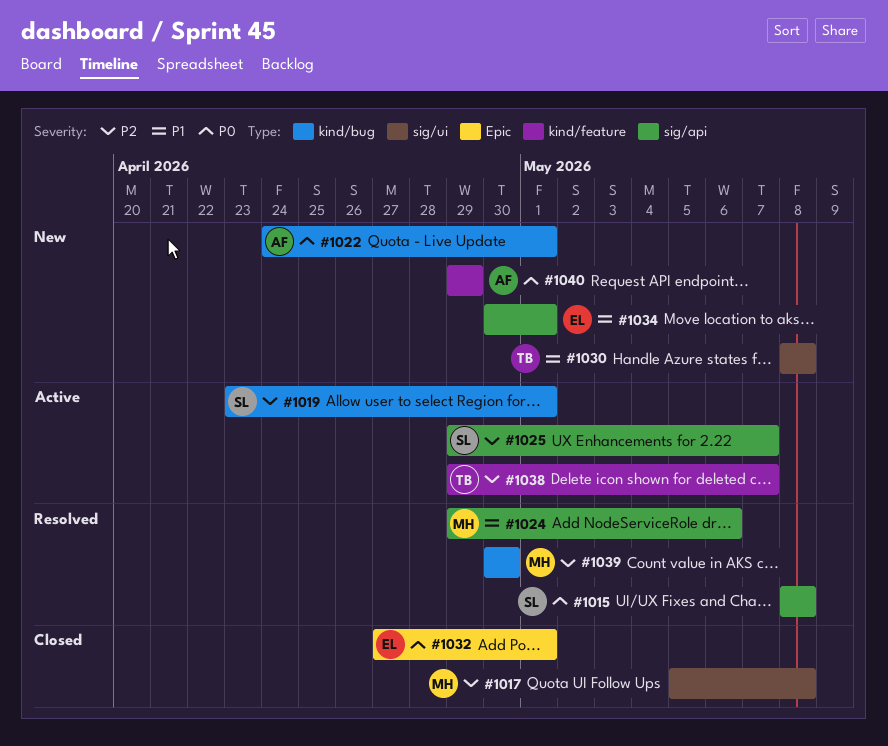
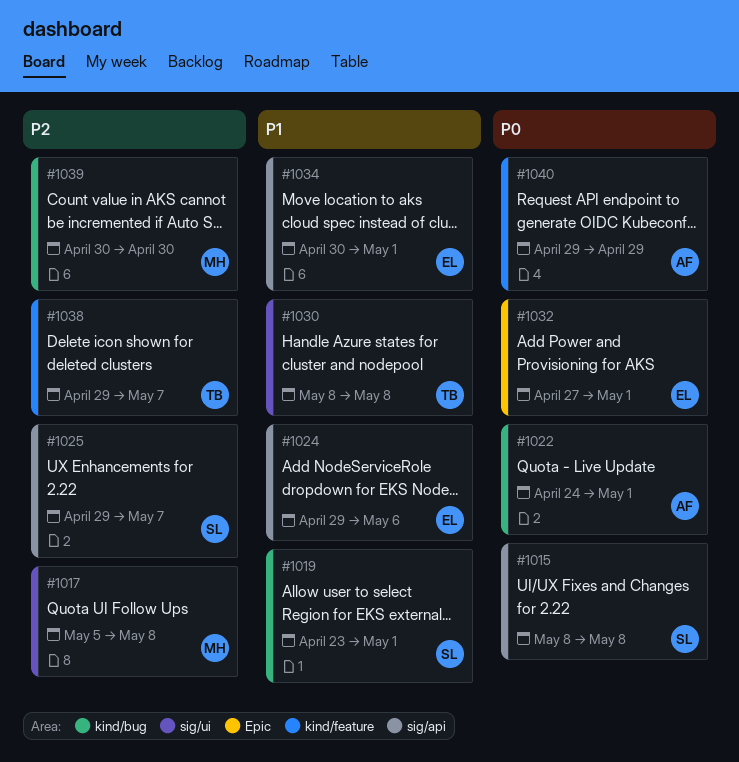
#1019, priority: P2 -> P1
#1024, owner: MH -> EL

